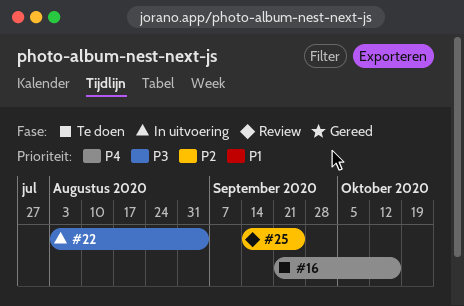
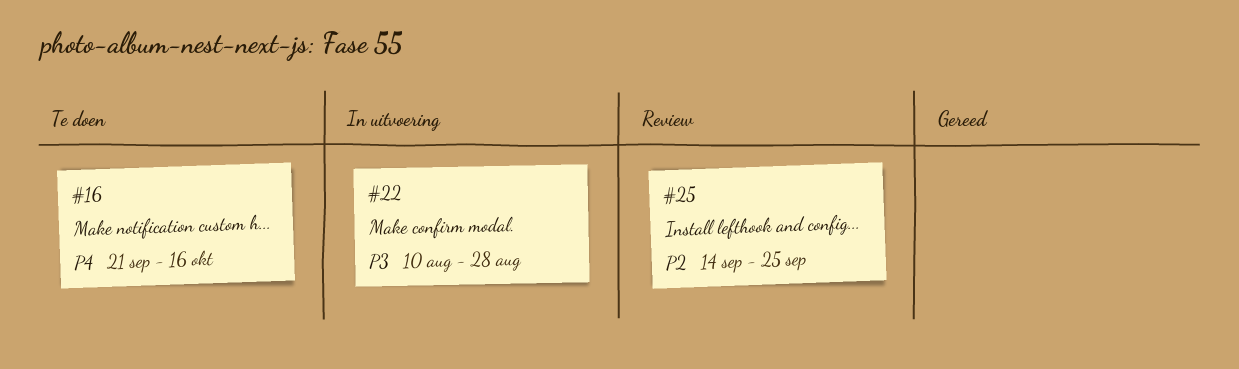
#22, start: Aug 3 -> Aug 10
#22, due: Sep 4 -> Aug 28

